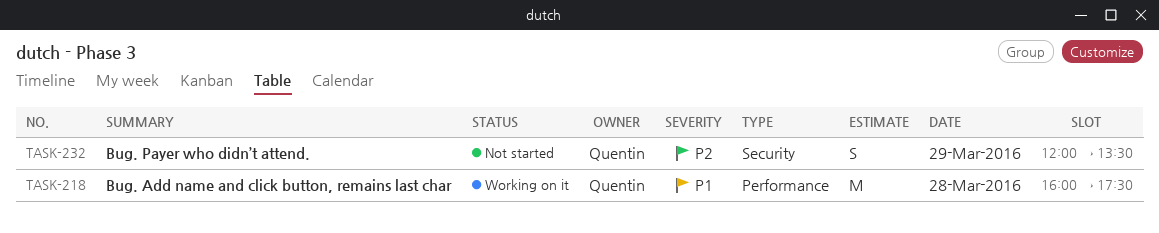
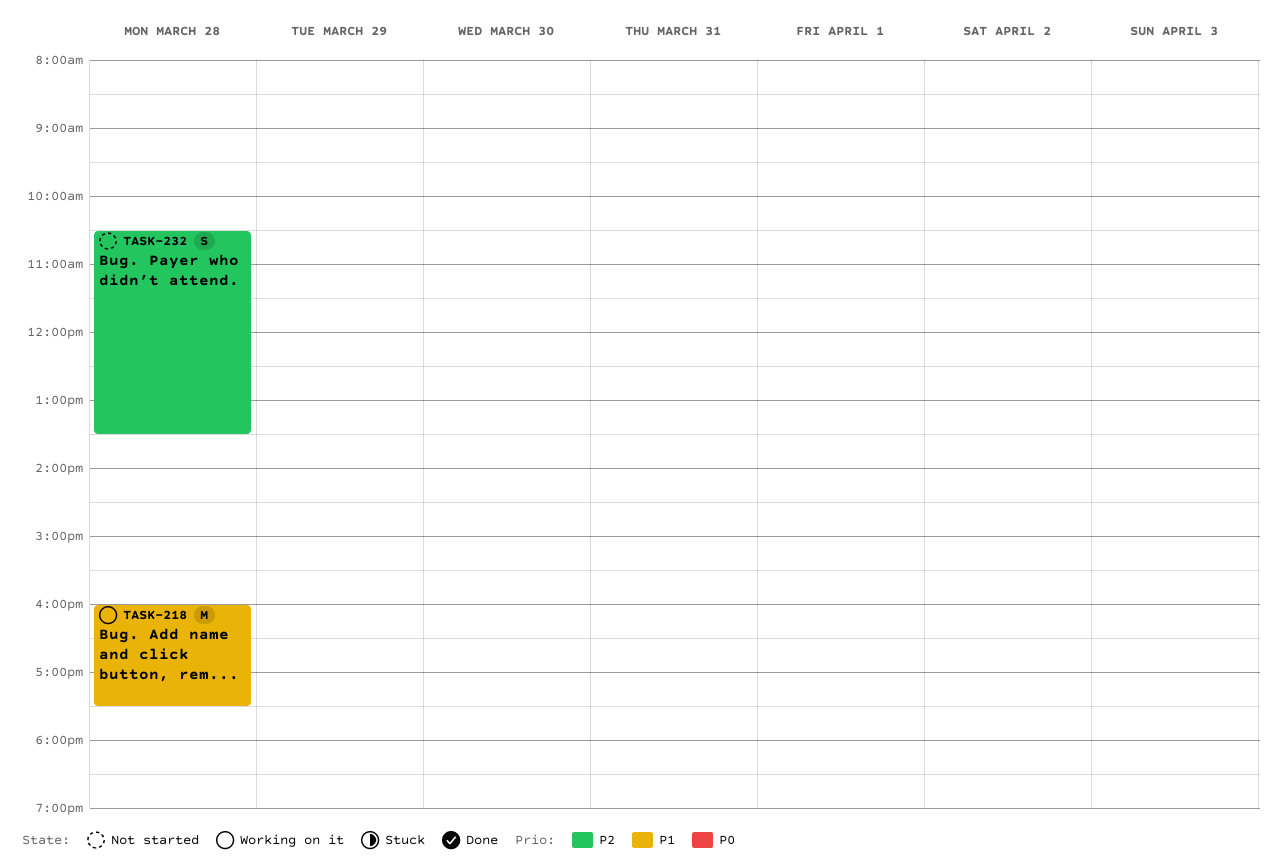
TASK-232, day: Mar 29 -> Mar 28
TASK-232, begins: 12:00 -> 10:30

